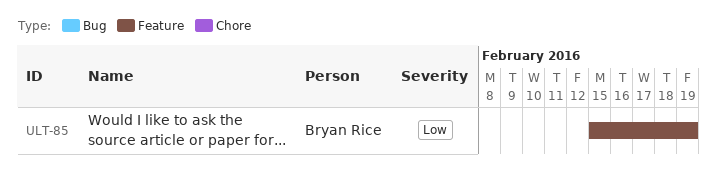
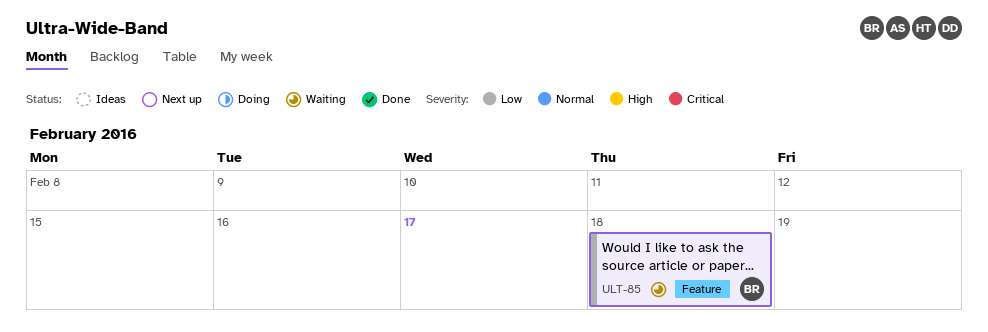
ULT-85, due: Feb 19 -> Feb 18

